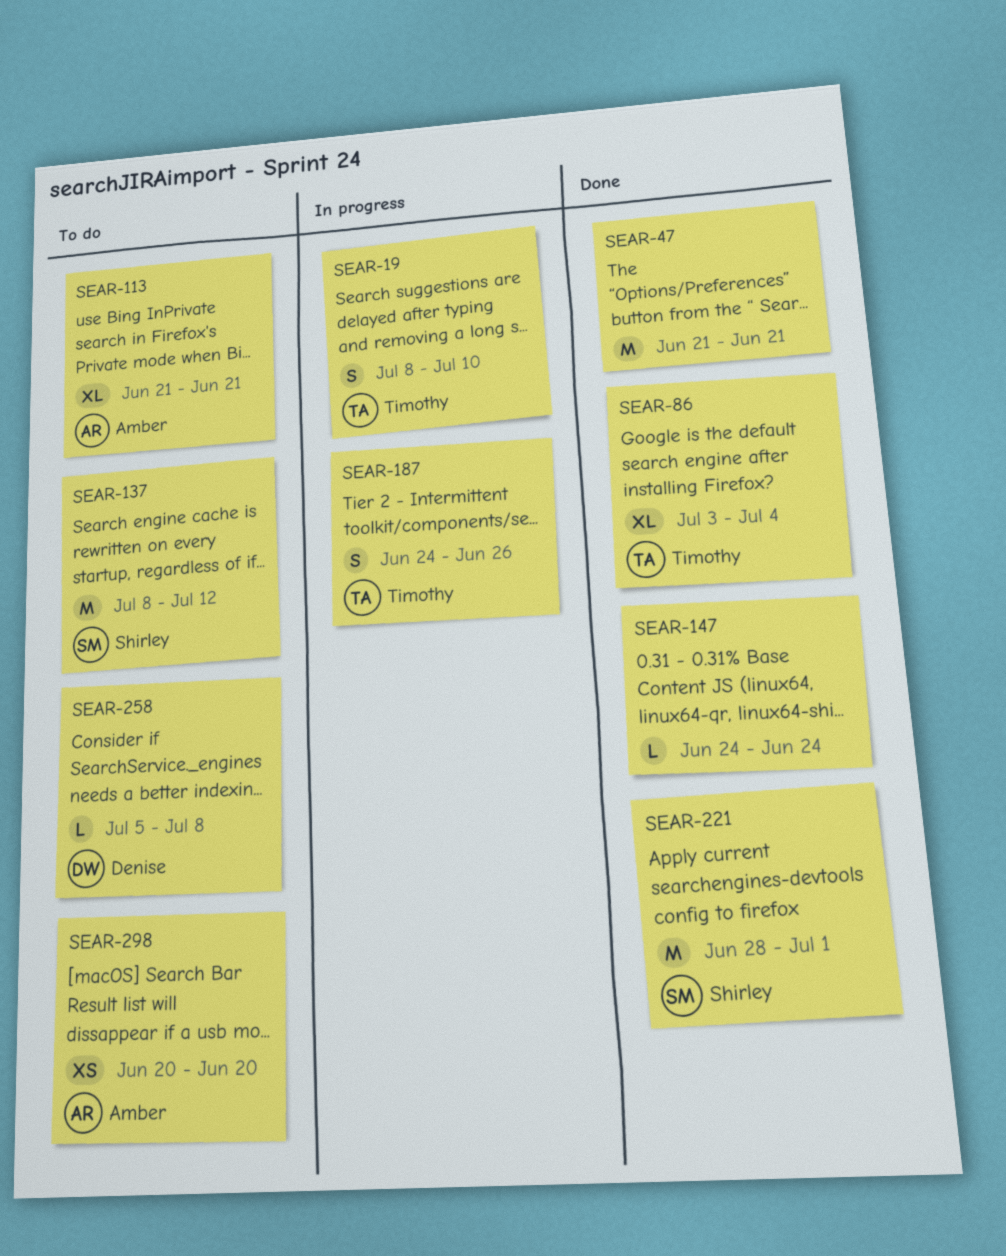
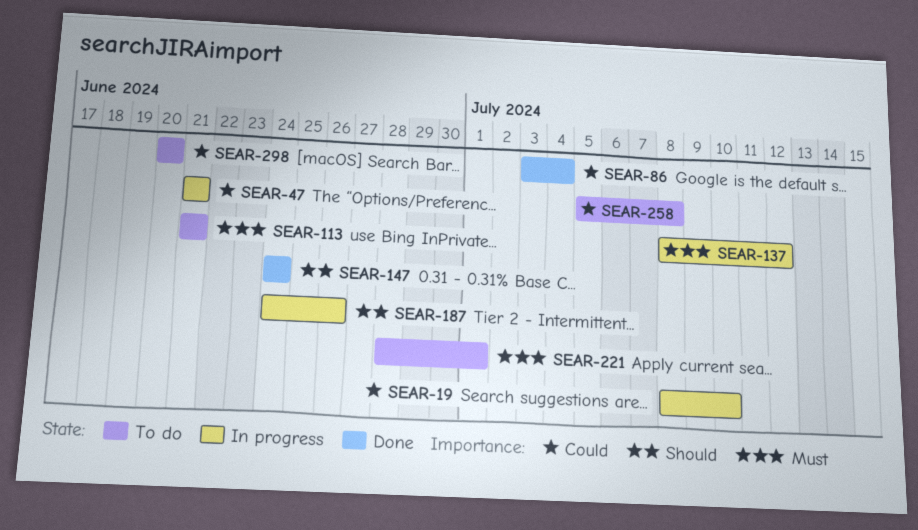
SEAR-47, status: Done -> In progress
SEAR-137, status: To do -> In progress
SEAR-221, status: Done -> To do

